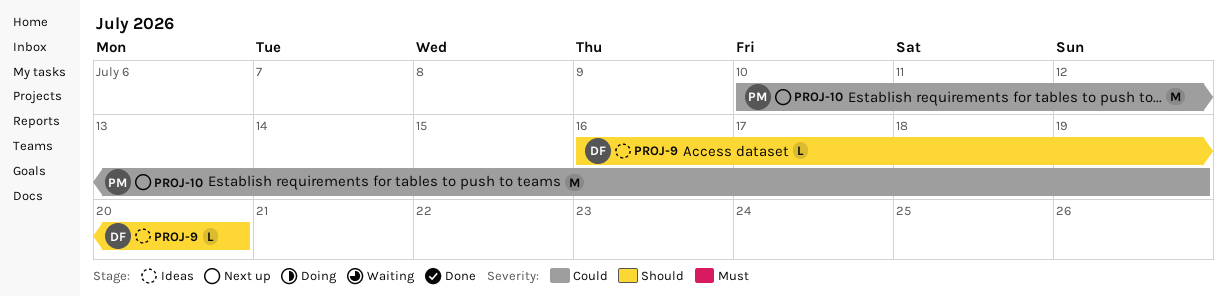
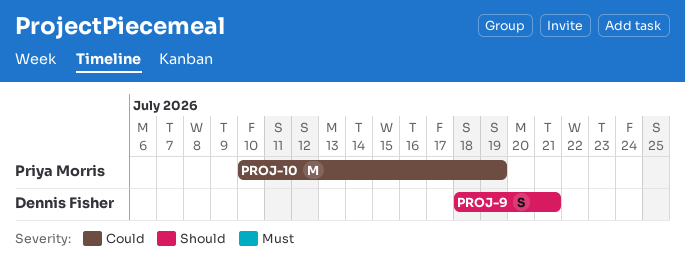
PROJ-9, estimate: L -> S
PROJ-9, start: Jul 16 -> Jul 18
PROJ-9, due: Jul 20 -> Jul 21

